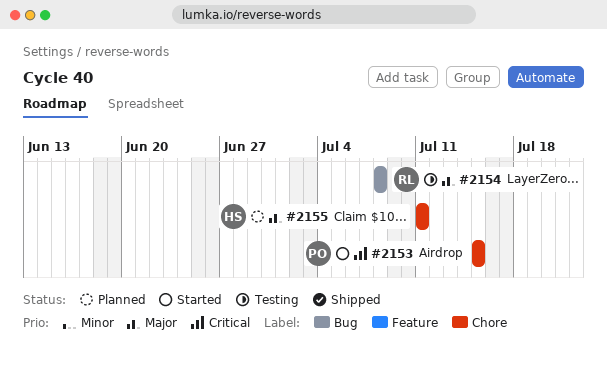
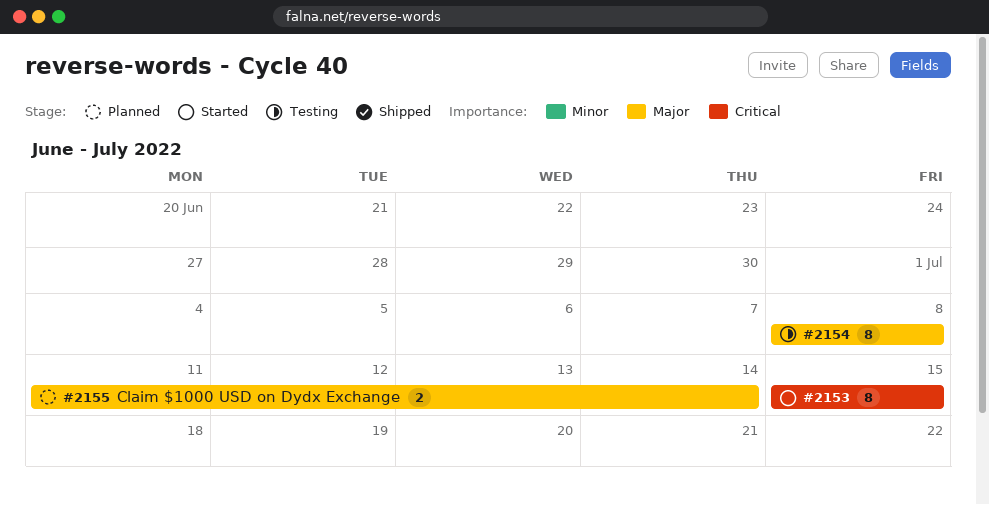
#2155, due: Jul 11 -> Jul 14

